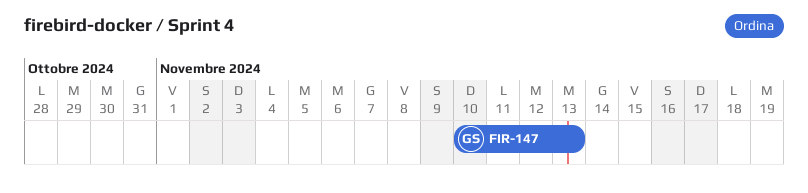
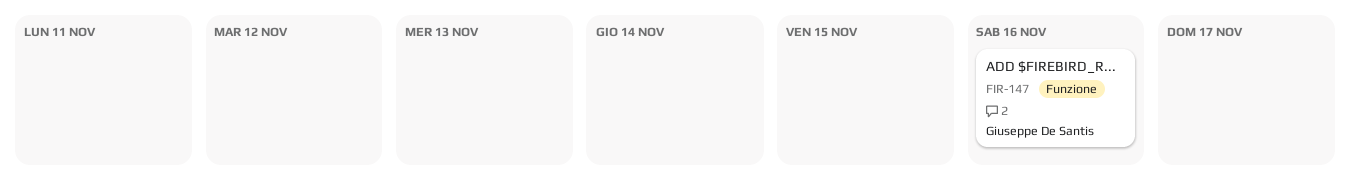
FIR-147, due: Nov 13 -> Nov 16

